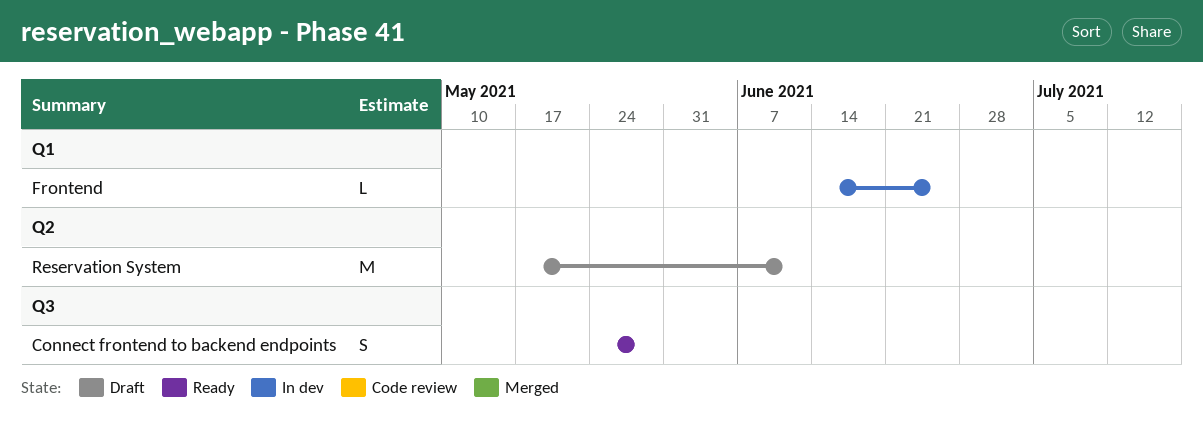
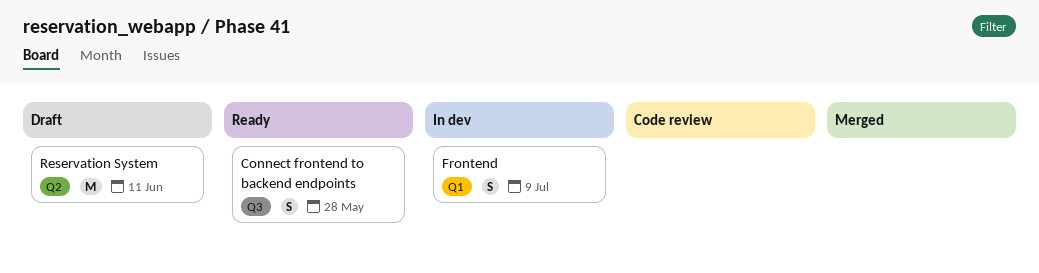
Frontend, estimate: L -> S
Frontend, due: Jun 25 -> Jul 9

